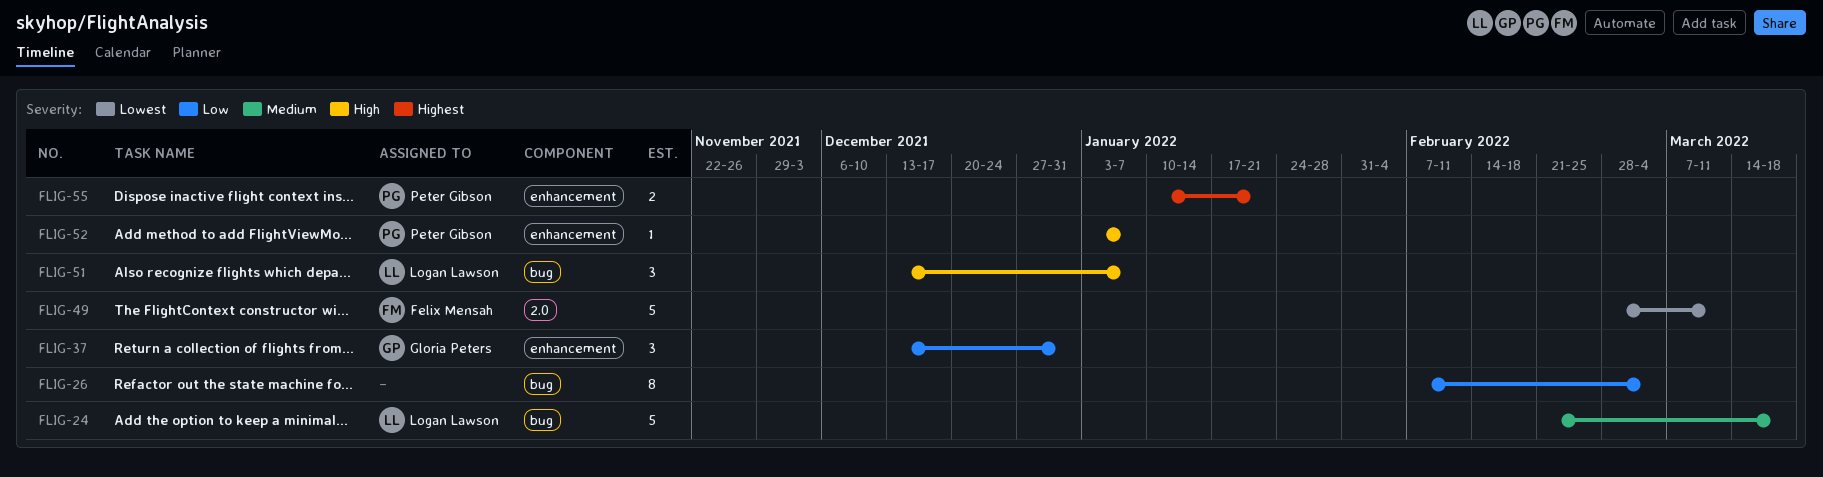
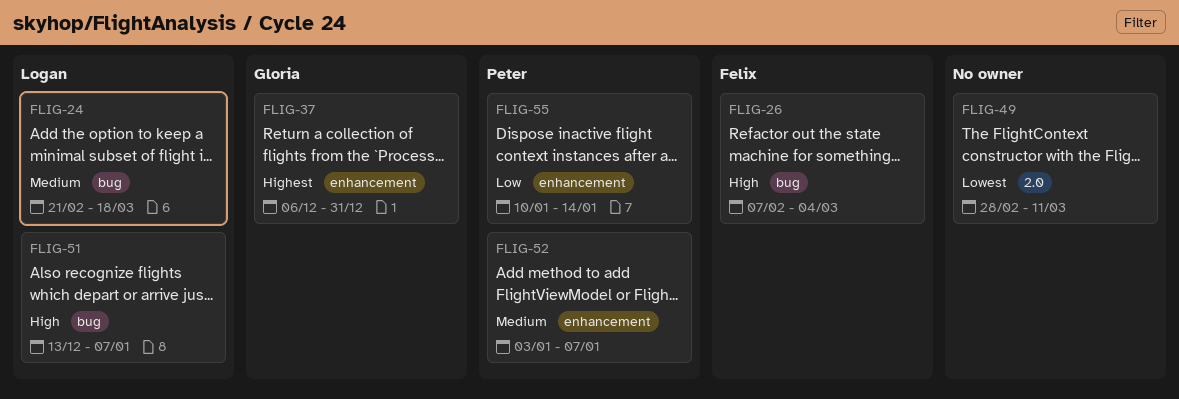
FLIG-26, owner: none -> Felix Mensah
FLIG-26, priority: Low -> High
FLIG-37, priority: Low -> Highest
FLIG-37, start: Dec 13 -> Dec 6
FLIG-49, owner: Felix Mensah -> none
FLIG-52, priority: High -> Medium
FLIG-55, priority: Highest -> Low
FLIG-55, due: Jan 21 -> Jan 14

